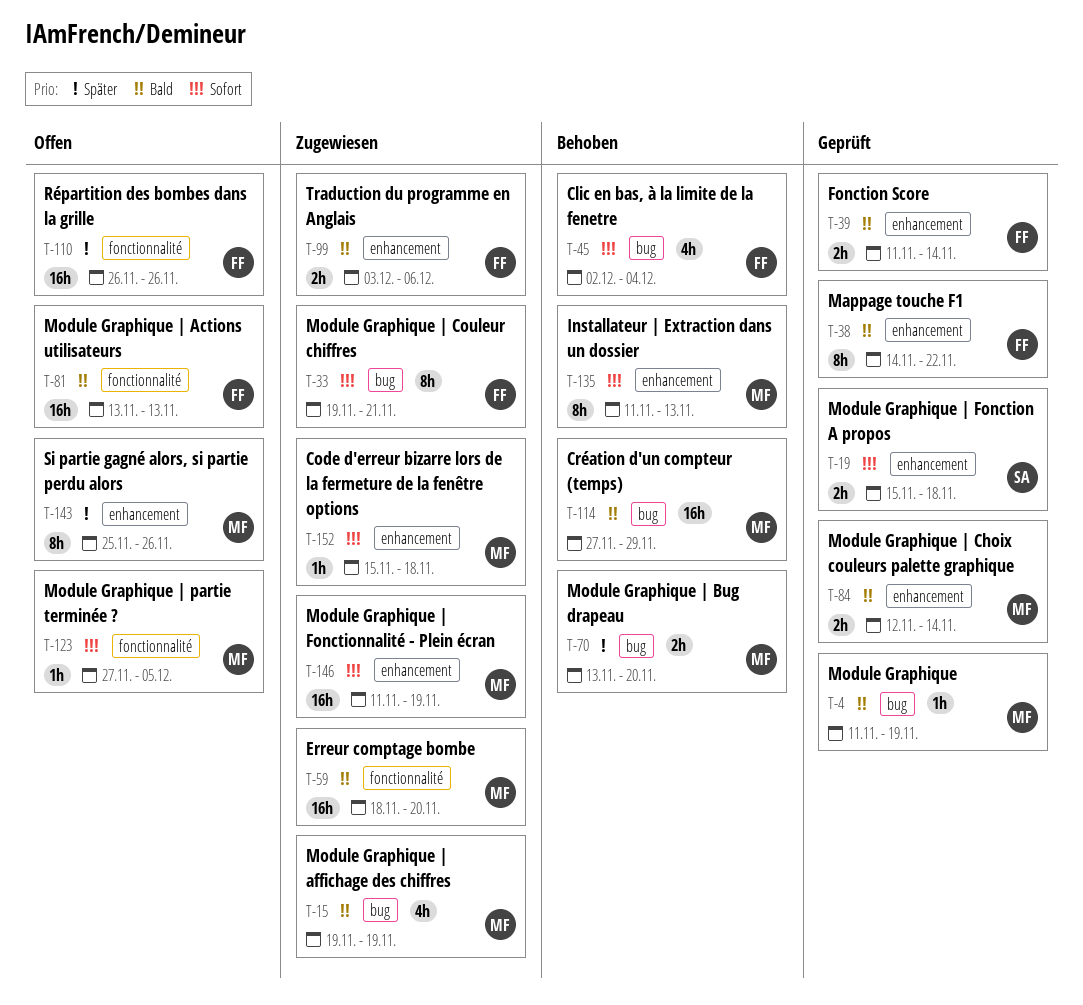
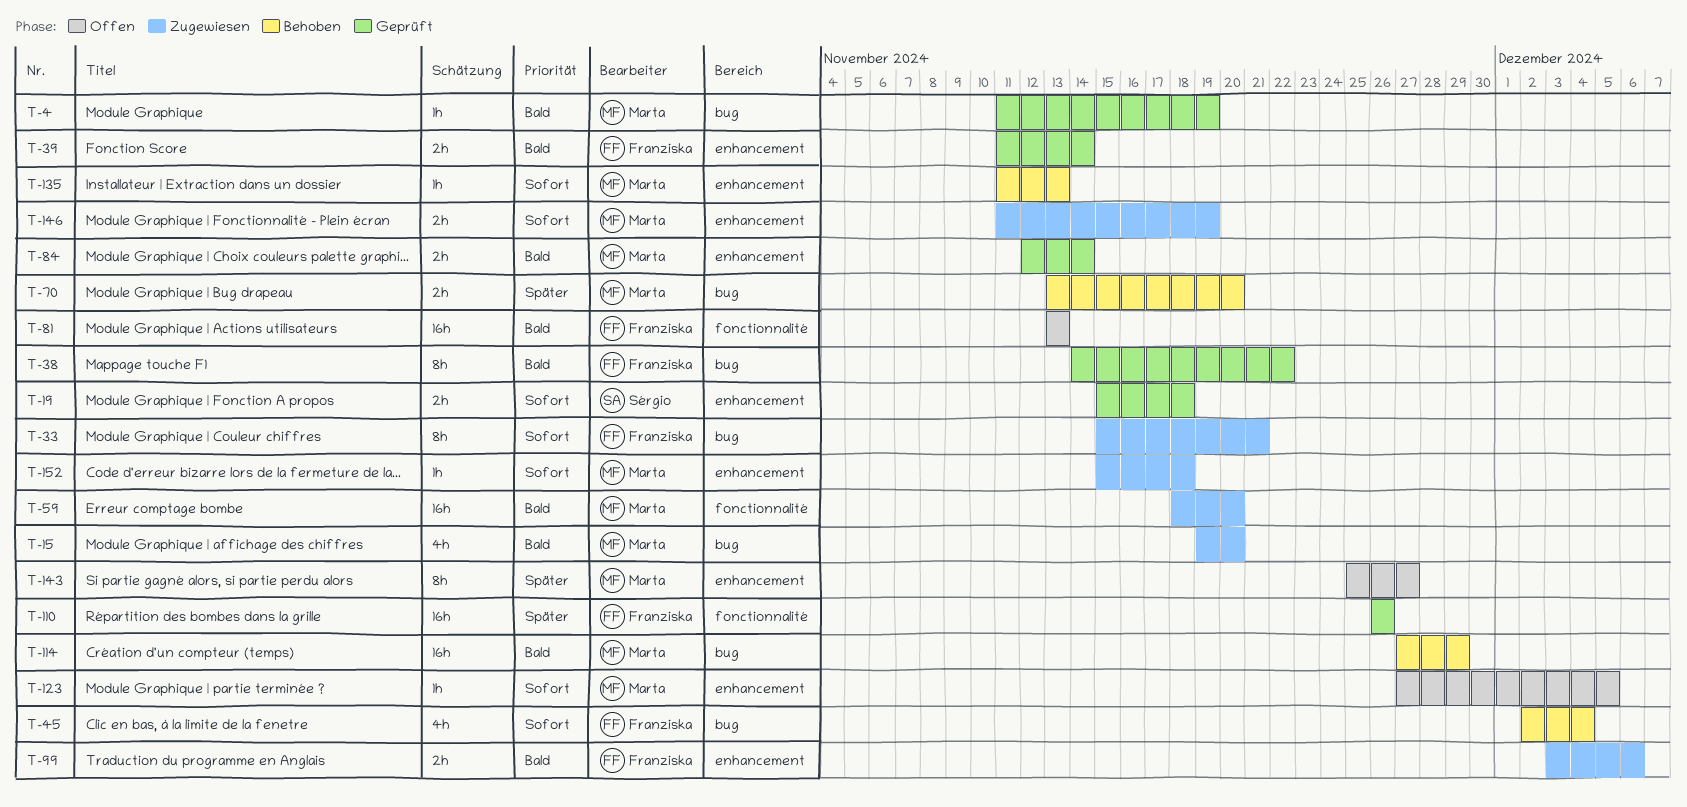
T-15, due: Nov 19 -> Nov 20
T-33, start: Nov 19 -> Nov 15
T-38, label: enhancement -> bug
T-110, status: Offen -> Geprüft
T-123, label: fonctionnalité -> enhancement
T-135, estimate: 8h -> 1h
T-143, due: Nov 26 -> Nov 27
T-146, estimate: 16h -> 2h

